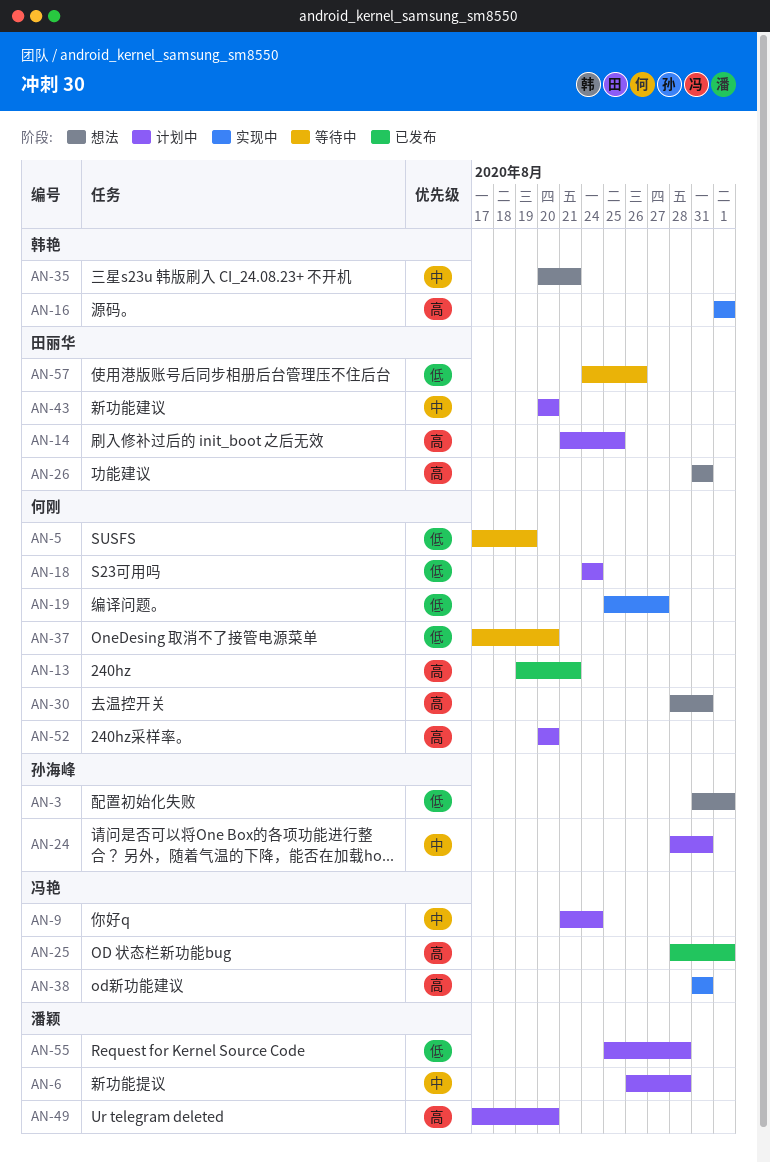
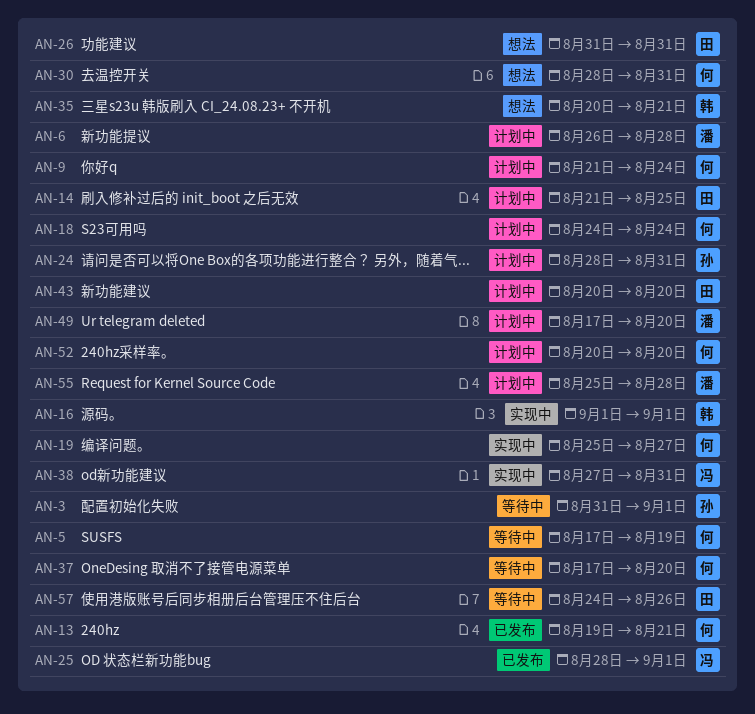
AN-3, status: 想法 -> 等待中
AN-9, owner: 冯艳 -> 何刚
AN-38, start: Aug 31 -> Aug 27

